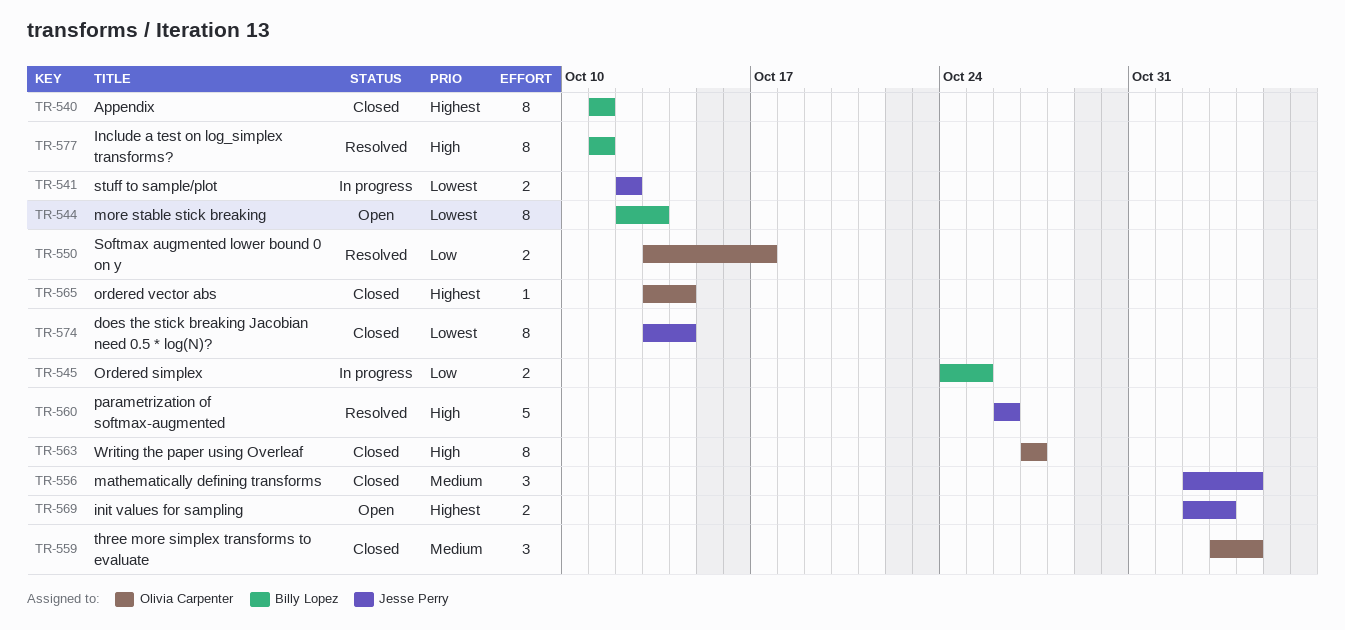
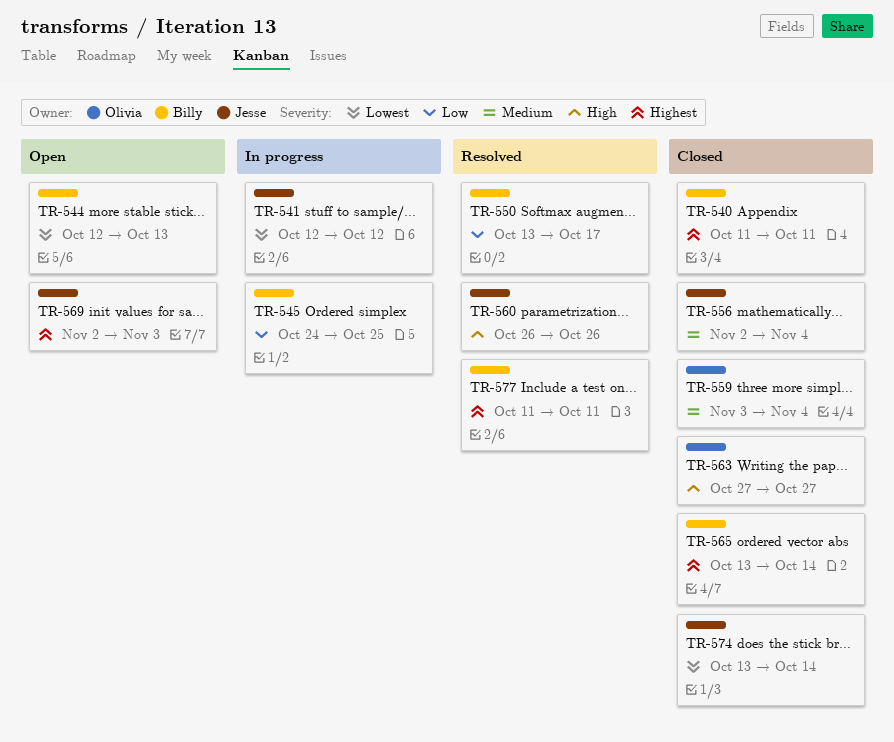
TR-550, owner: Olivia Carpenter -> Billy Lopez
TR-565, owner: Olivia Carpenter -> Billy Lopez
TR-577, priority: High -> Highest

